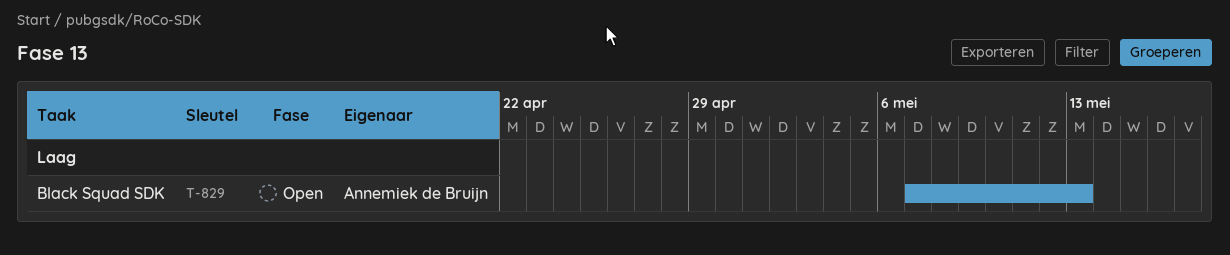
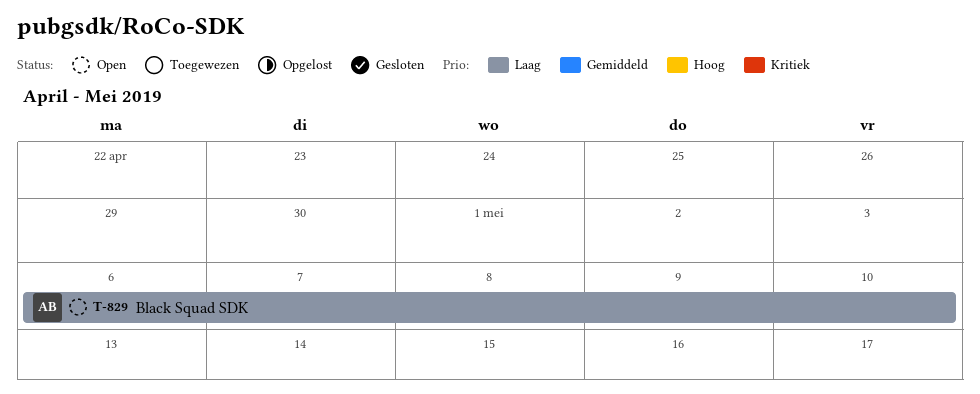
T-829, start: May 7 -> May 6
T-829, due: May 13 -> May 10

